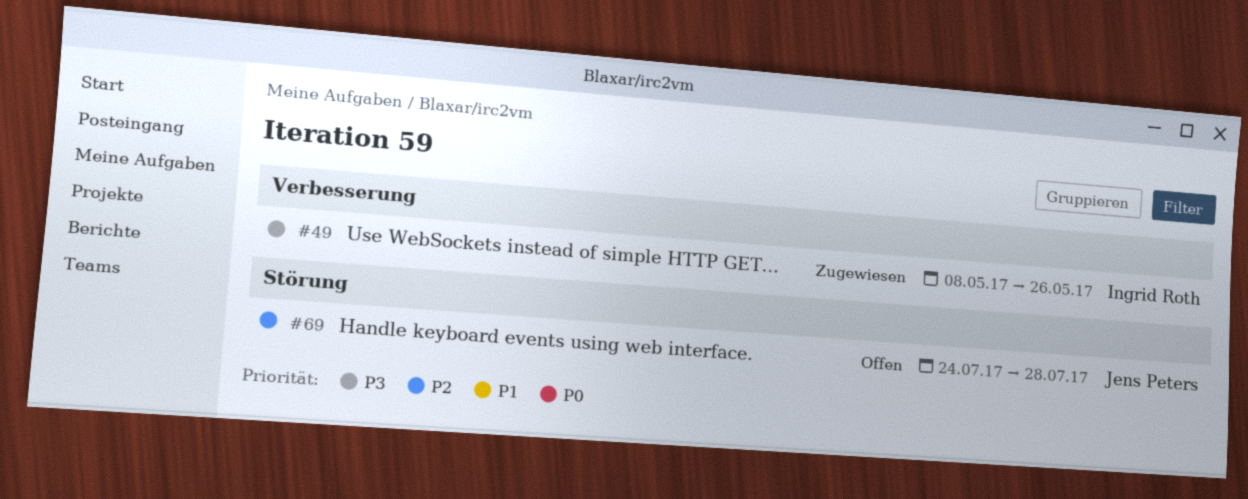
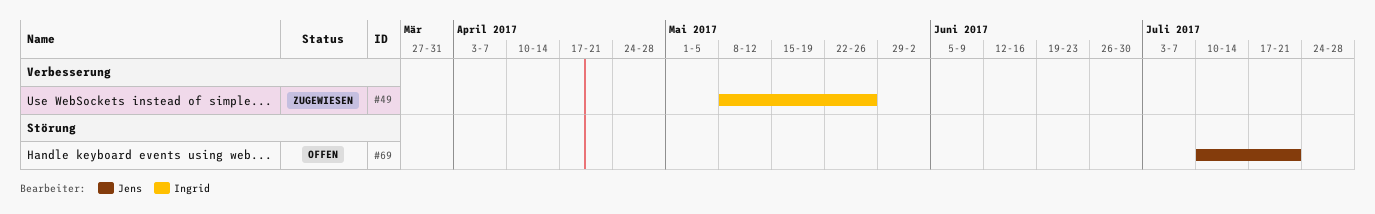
#69, start: Jul 24 -> Jul 10
#69, due: Jul 28 -> Jul 21

